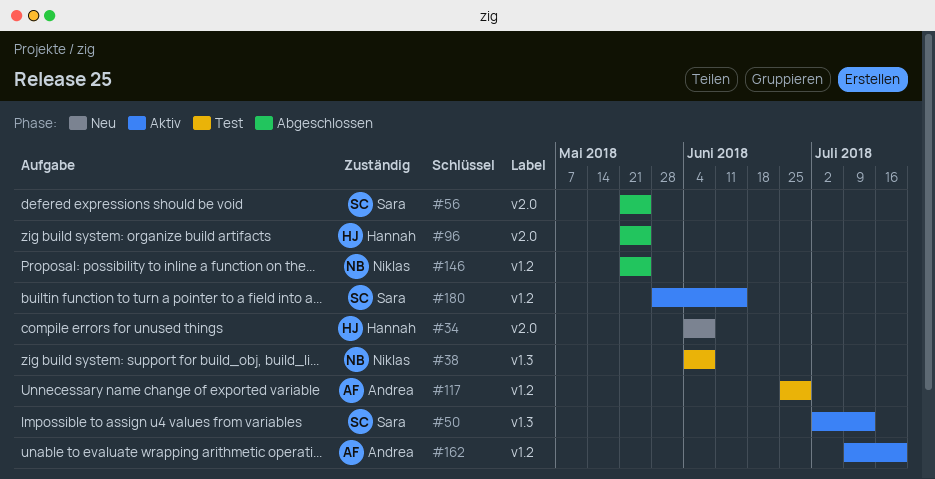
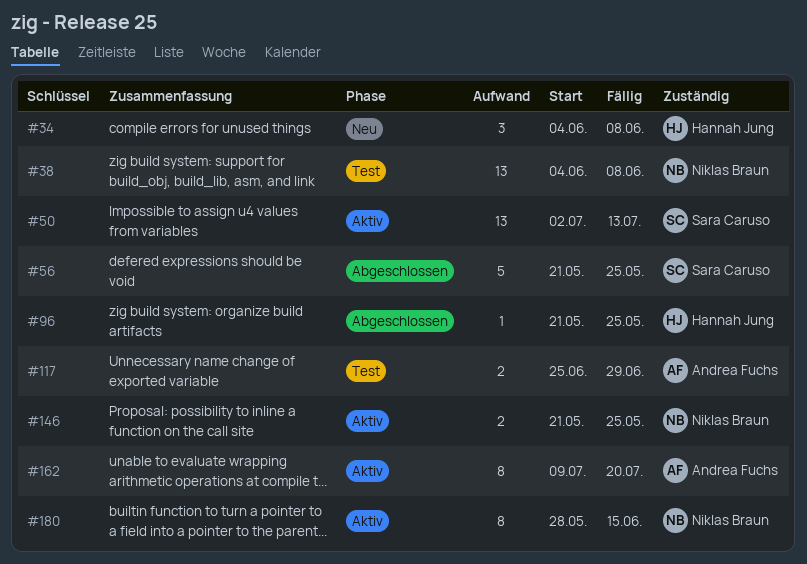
#146, status: Abgeschlossen -> Aktiv
#180, owner: Sara Caruso -> Niklas Braun

